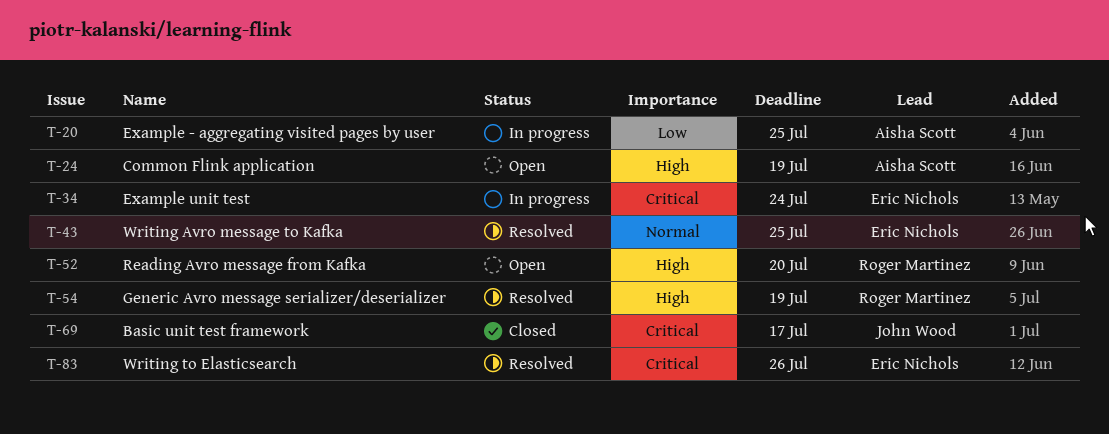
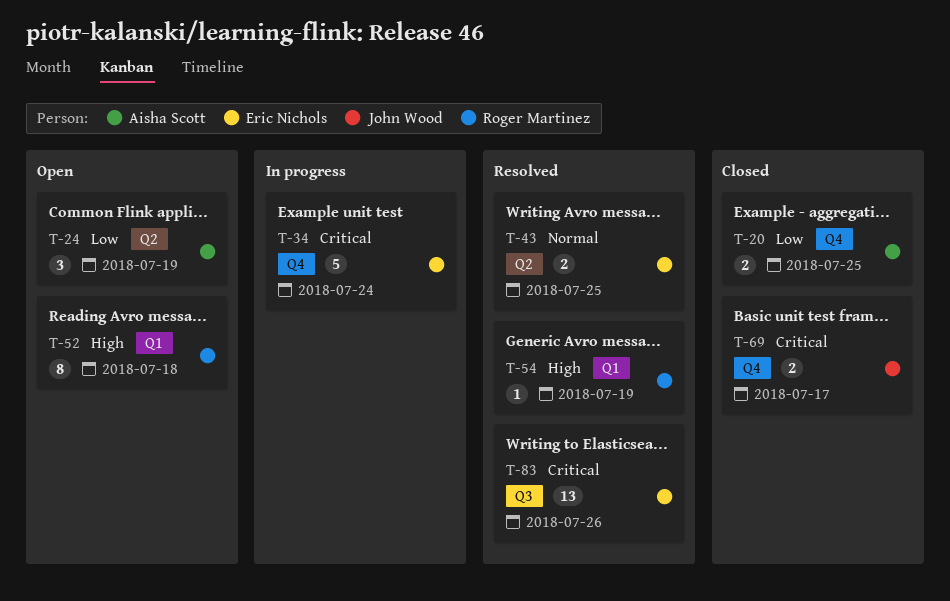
T-20, status: In progress -> Closed
T-24, priority: High -> Low
T-52, due: Jul 20 -> Jul 18

